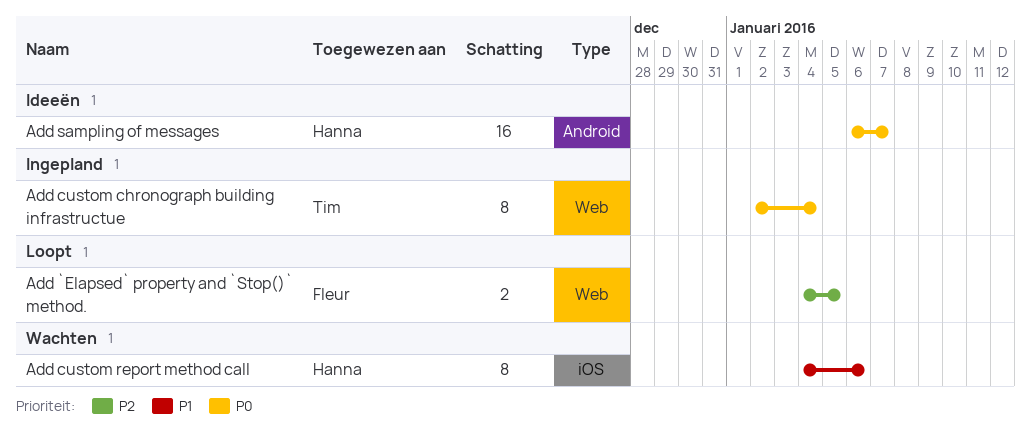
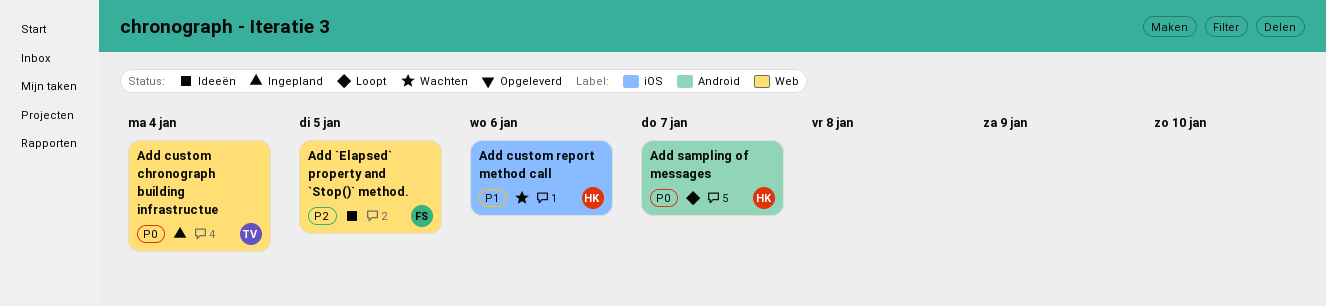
Add `Elapsed` property and `Stop()` method., status: Loopt -> Ideeën
Add sampling of messages, status: Ideeën -> Loopt

